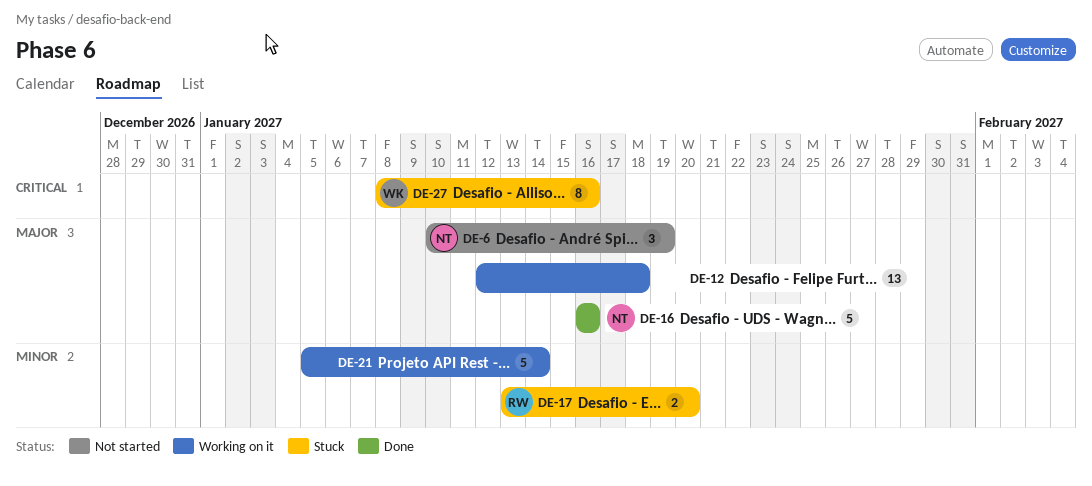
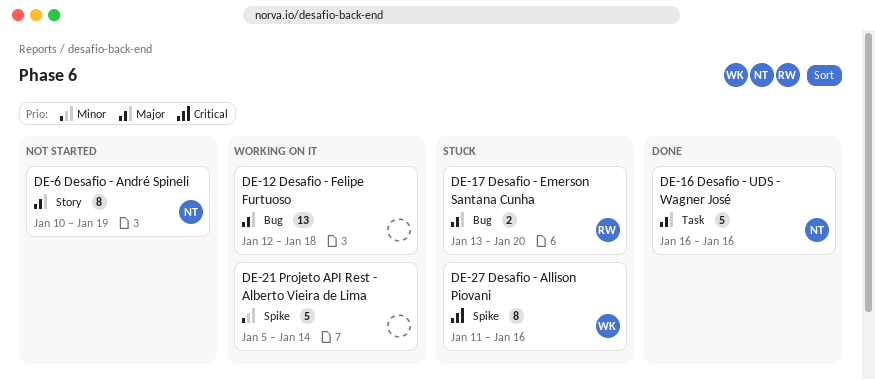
DE-6, estimate: 3 -> 8
DE-17, priority: Minor -> Major
DE-27, start: Jan 8 -> Jan 11

